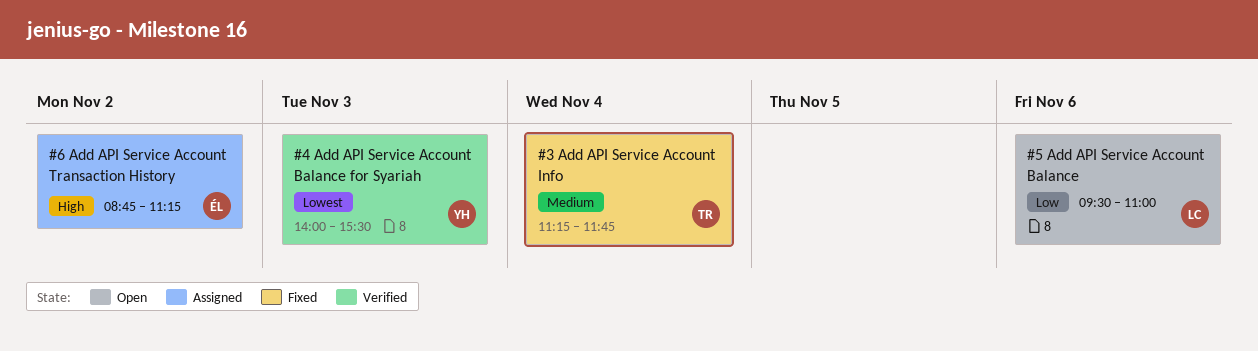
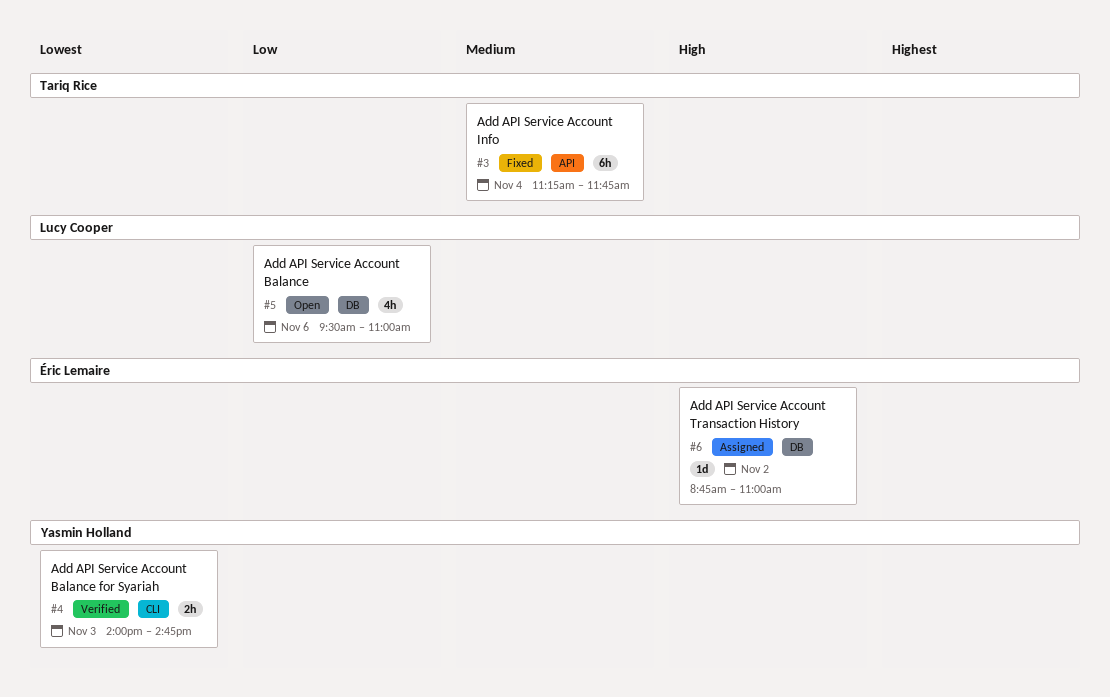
#4, ends: 15:30 -> 14:45
#6, ends: 11:15 -> 11:00

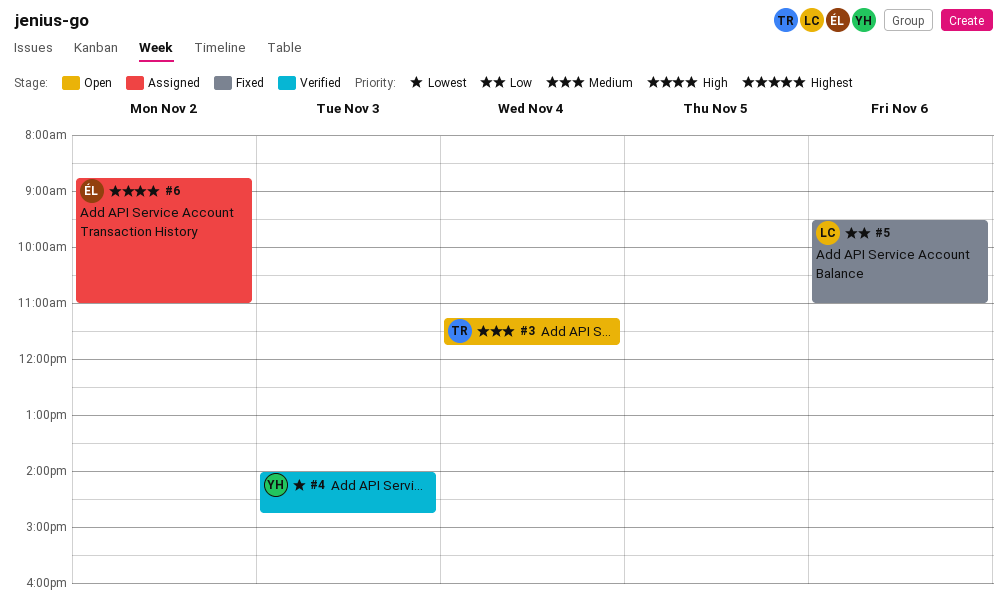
#3, status: Fixed -> Open
#5, status: Open -> Fixed

